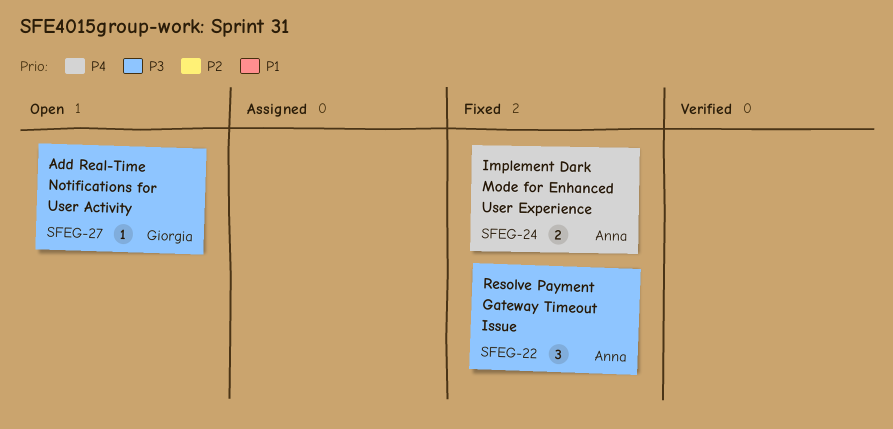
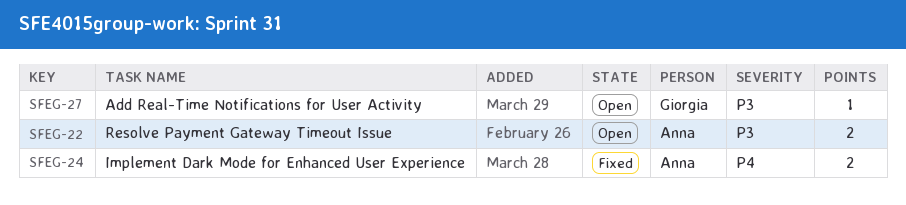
SFEG-22, status: Fixed -> Open
SFEG-22, estimate: 3 -> 2

